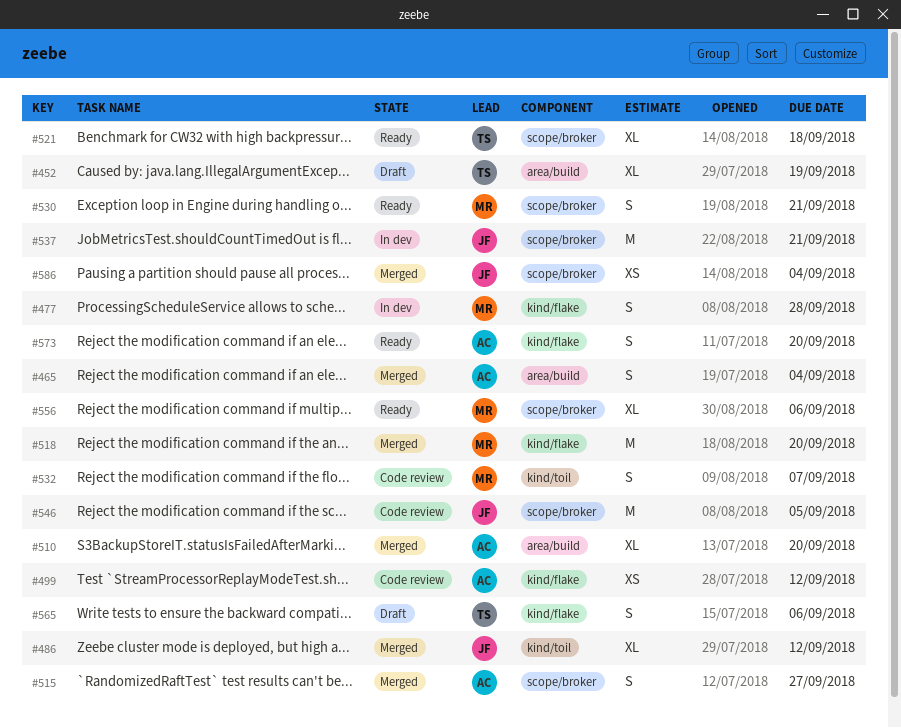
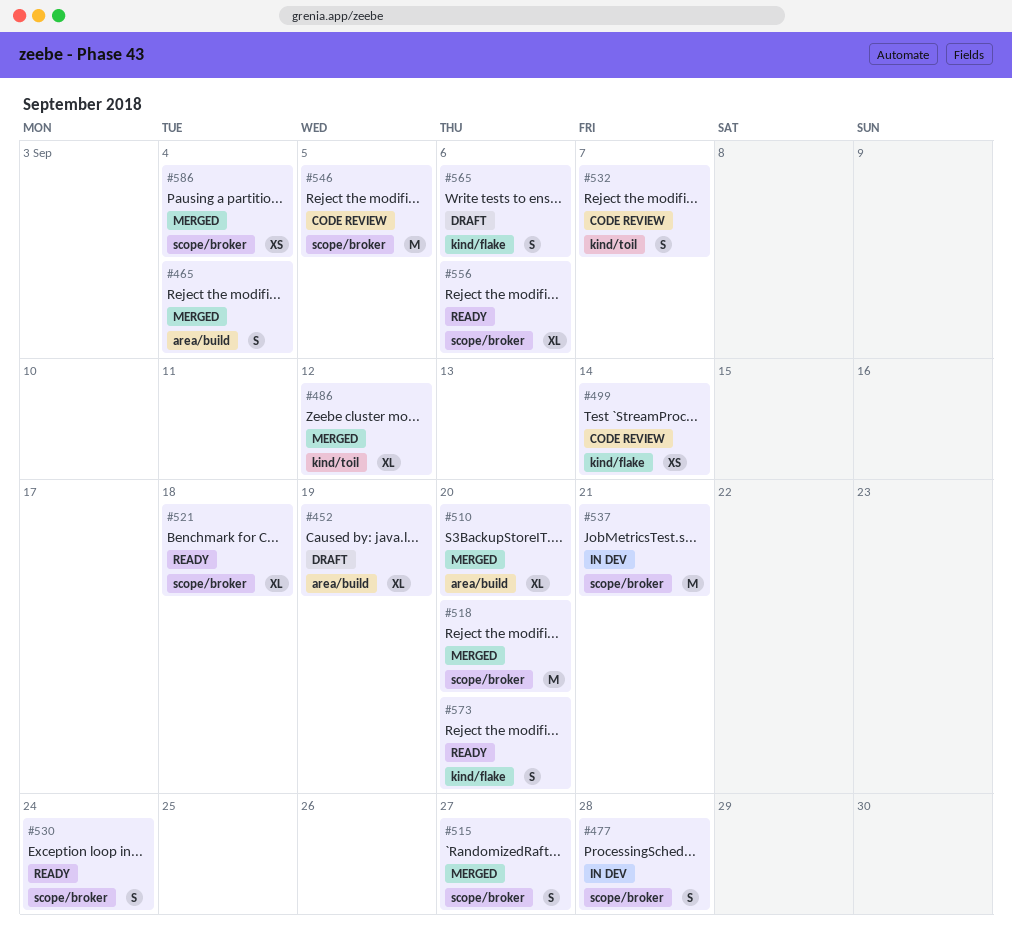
#477, label: kind/flake -> scope/broker
#499, due: Sep 12 -> Sep 14
#518, label: kind/flake -> scope/broker
#530, due: Sep 21 -> Sep 24

